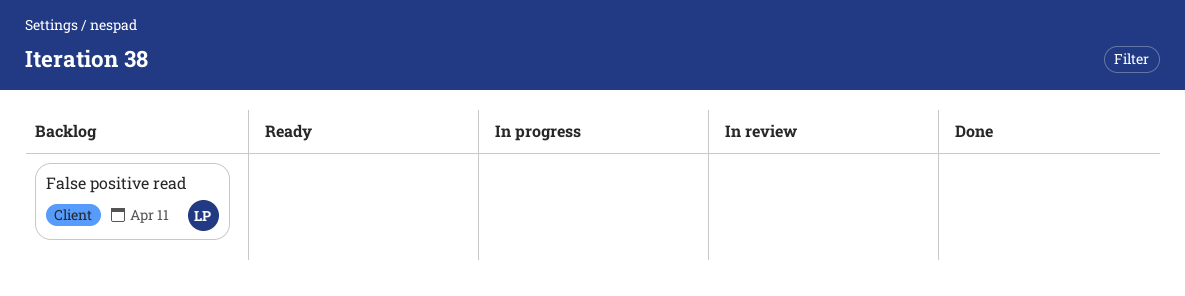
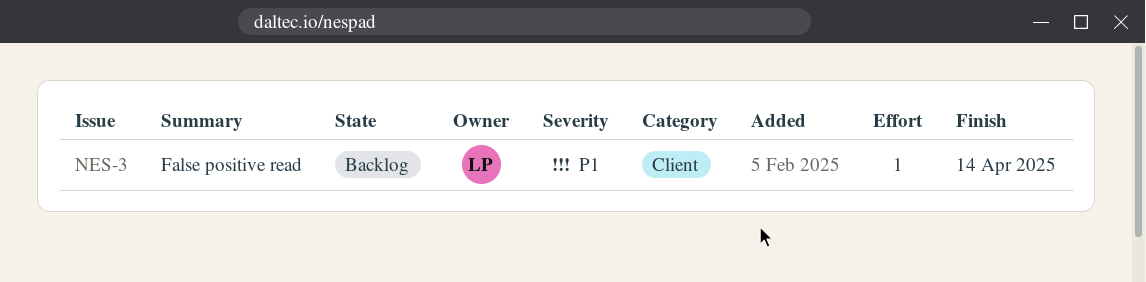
False positive read, due: Apr 11 -> Apr 14

